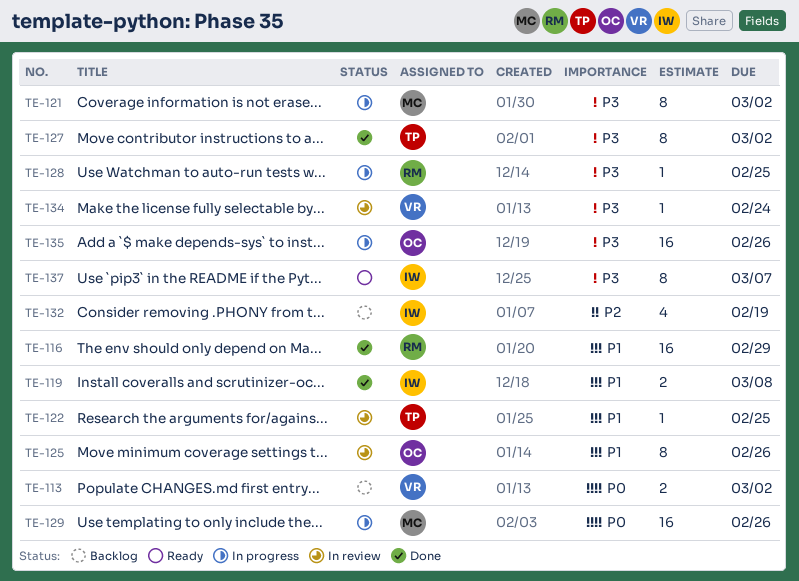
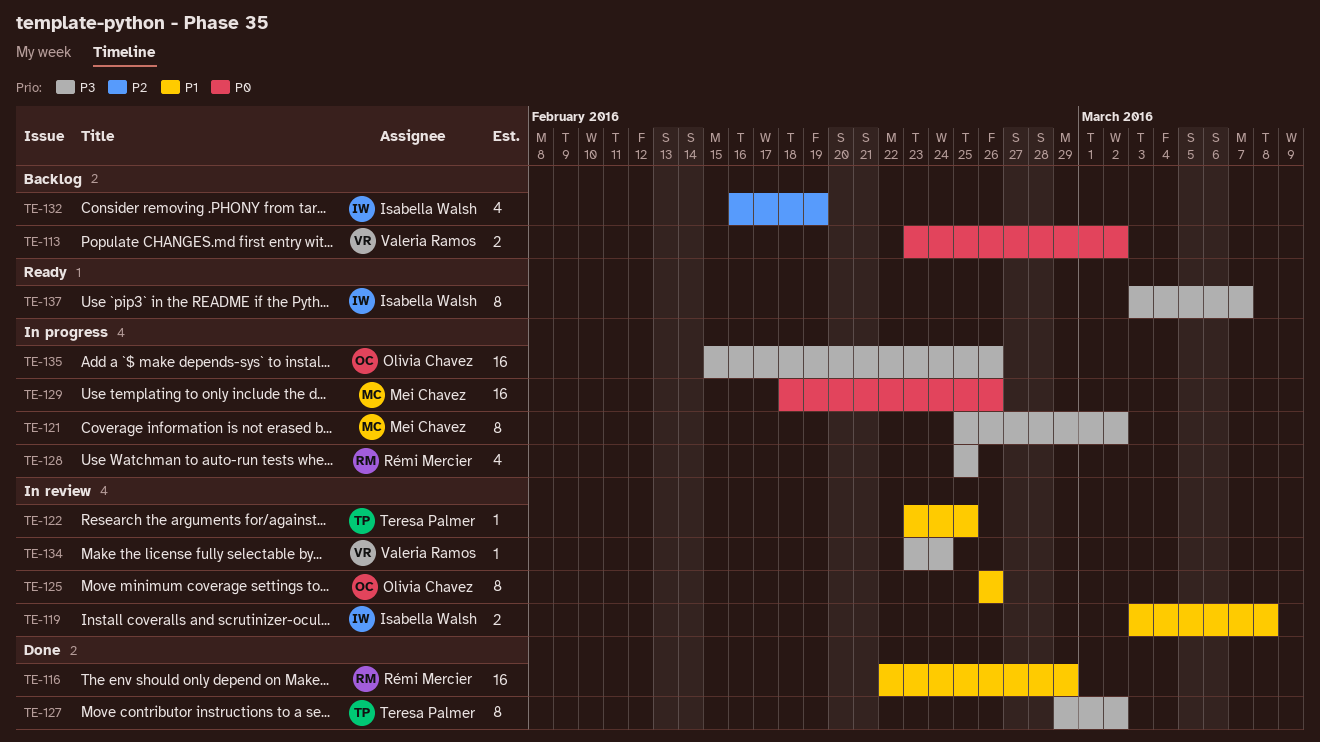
TE-119, status: Done -> In review
TE-128, estimate: 1 -> 4

